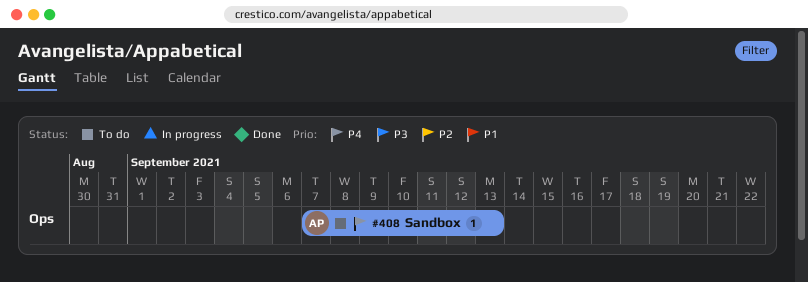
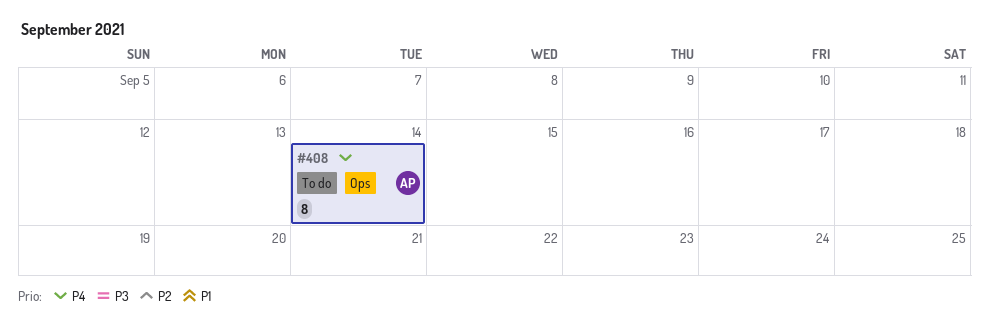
#408, estimate: 1 -> 8
#408, due: Sep 13 -> Sep 14

